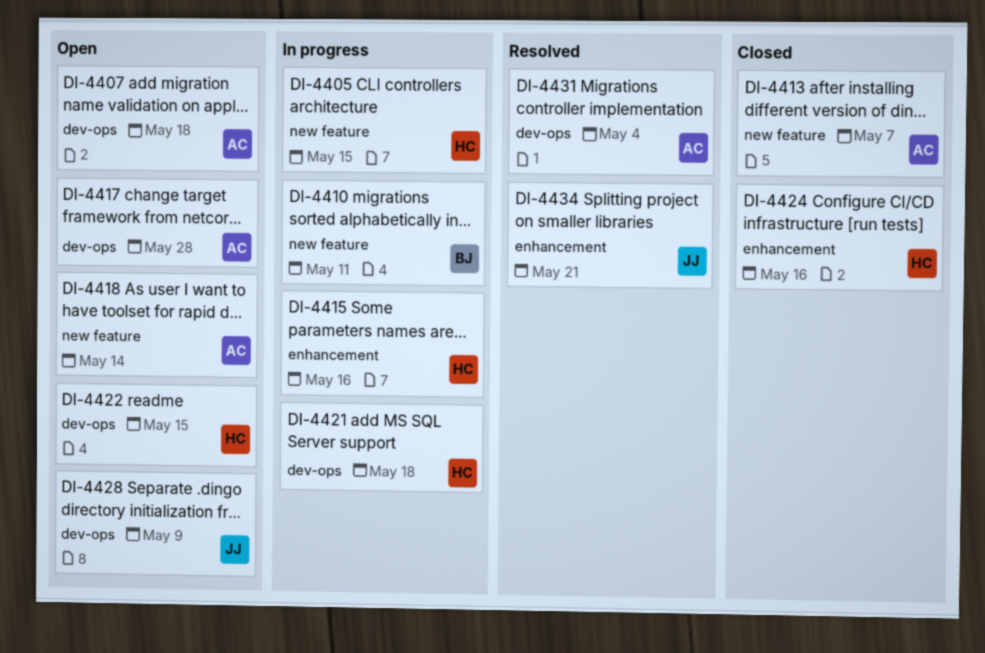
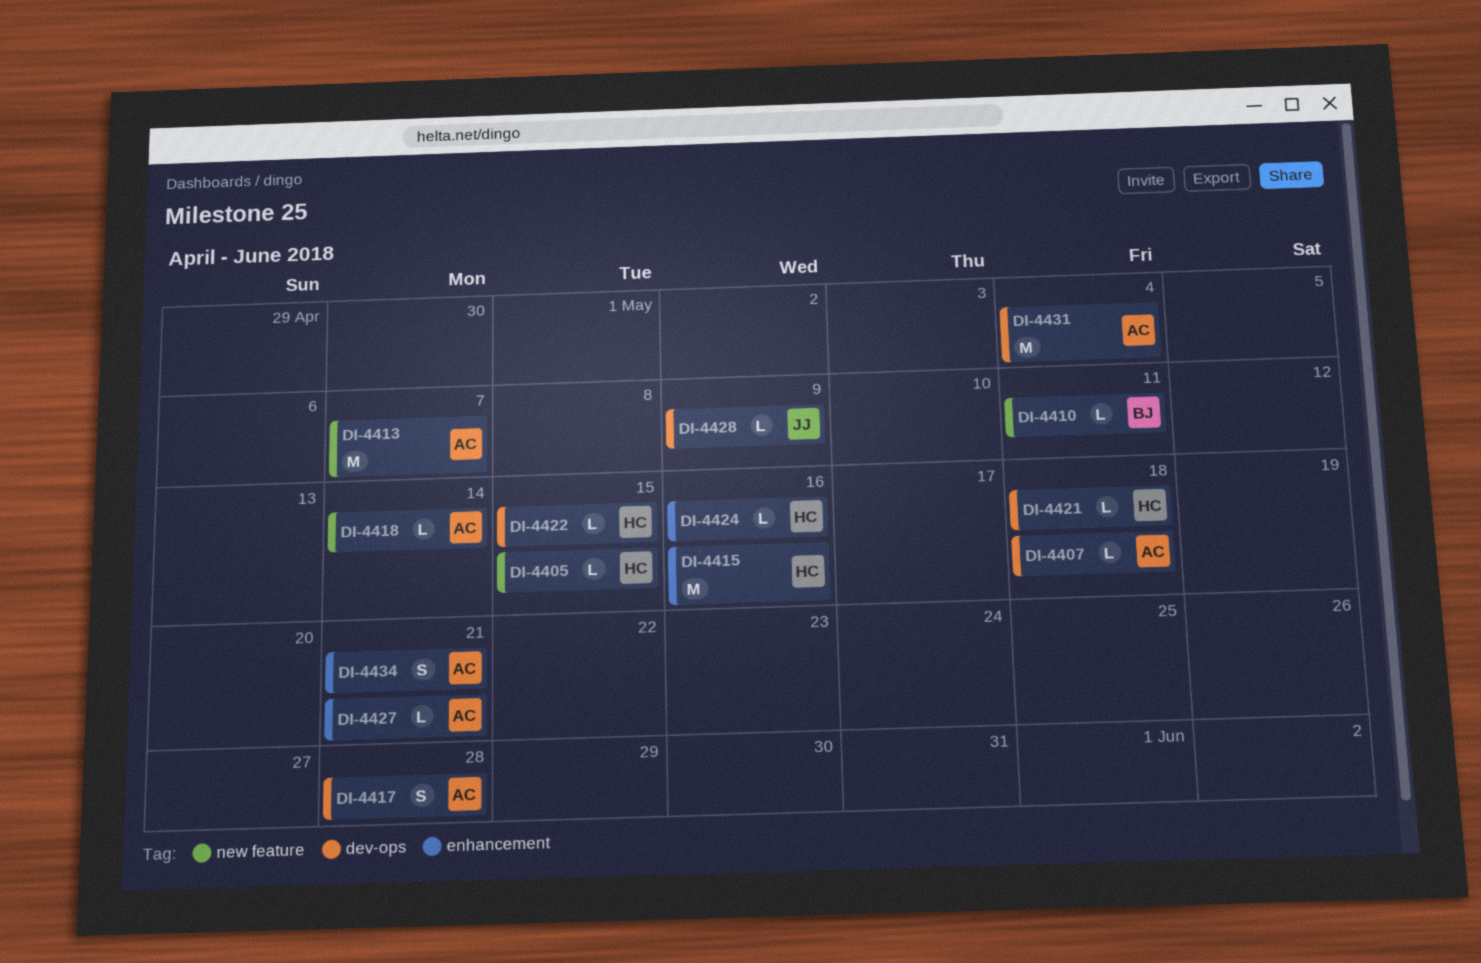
DI-4427: none -> present
DI-4434, owner: JJ -> AC

